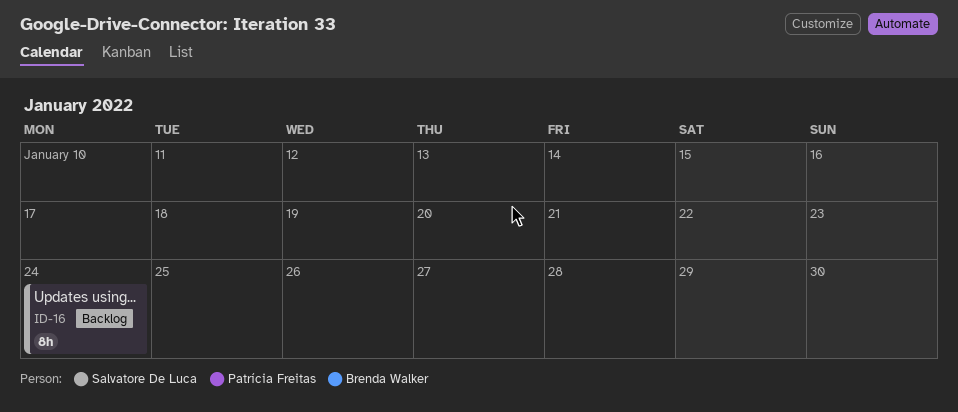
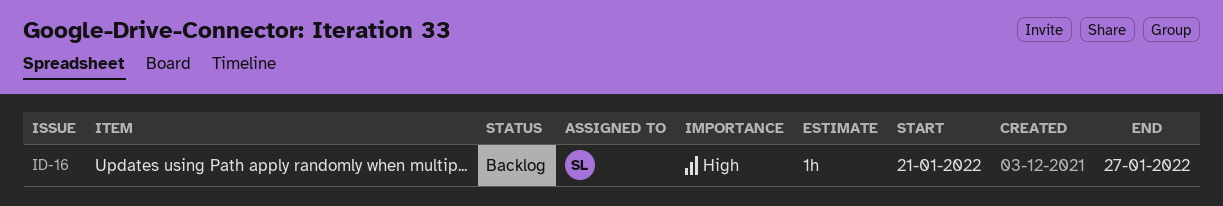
ID-16, estimate: 8h -> 1h
ID-16, due: Jan 24 -> Jan 27

